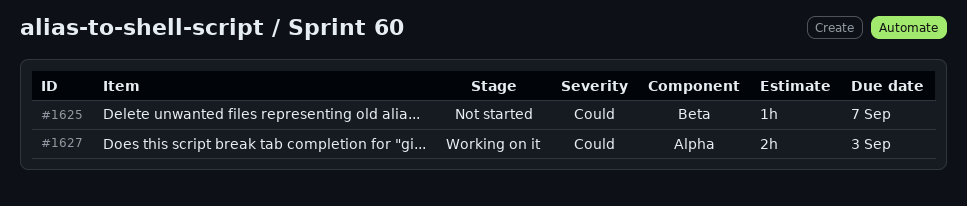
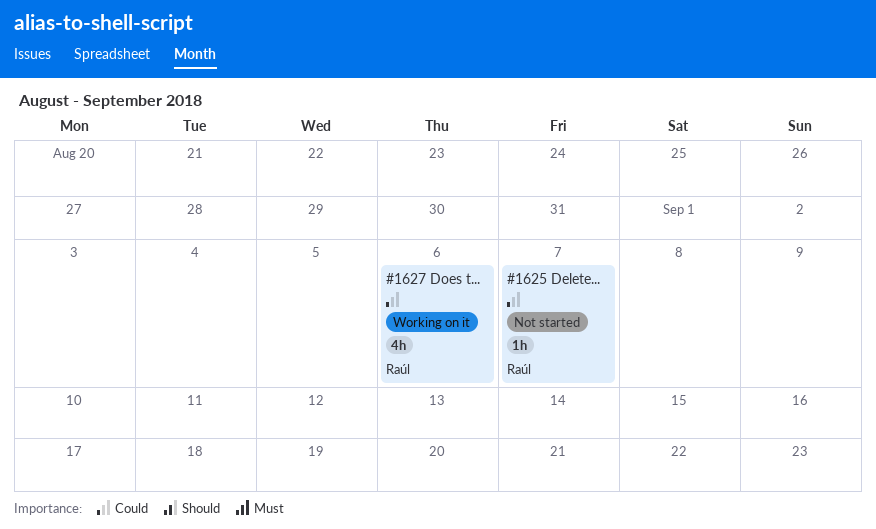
#1627, estimate: 2h -> 4h
#1627, due: Sep 3 -> Sep 6

